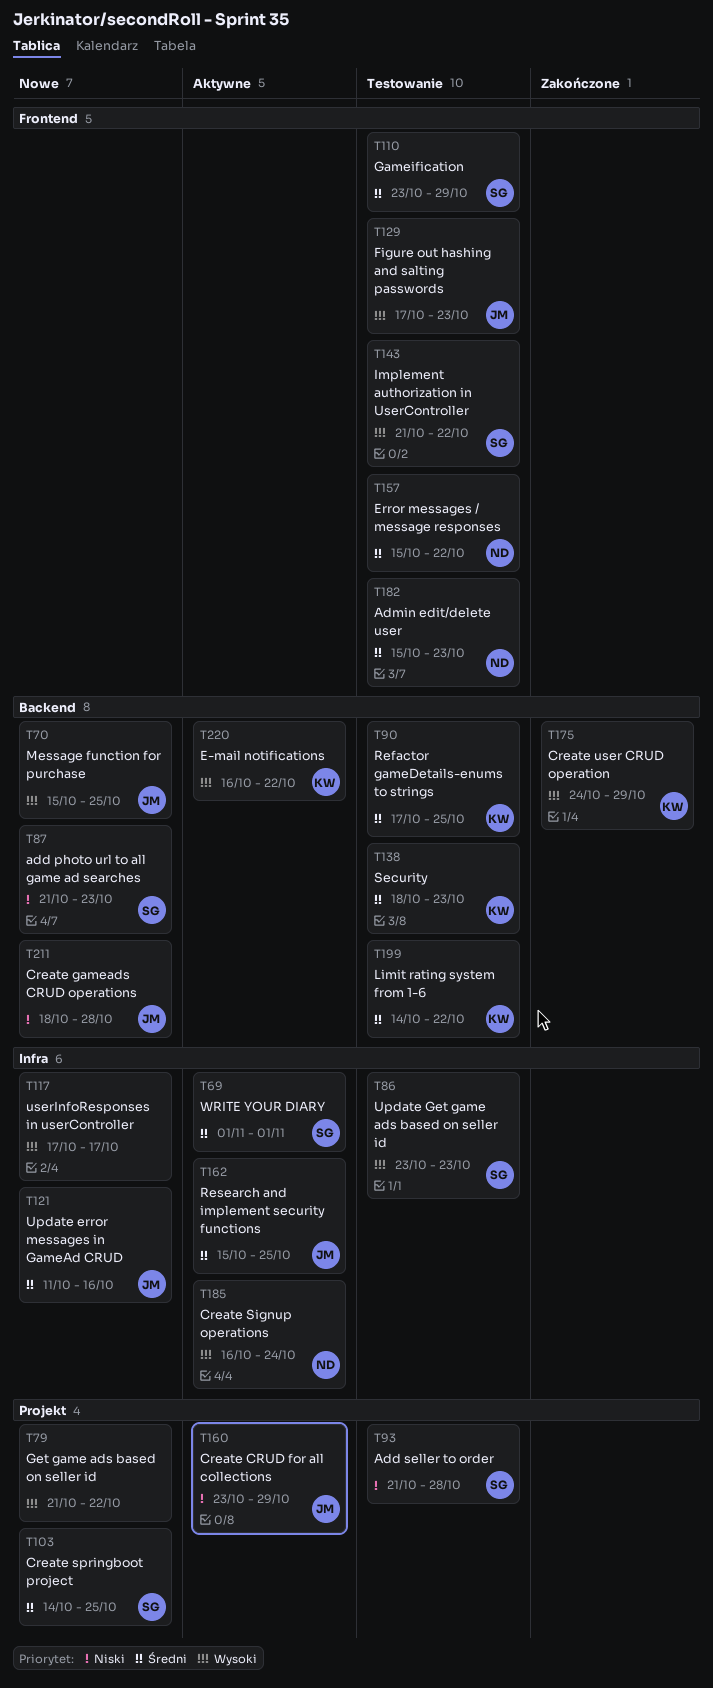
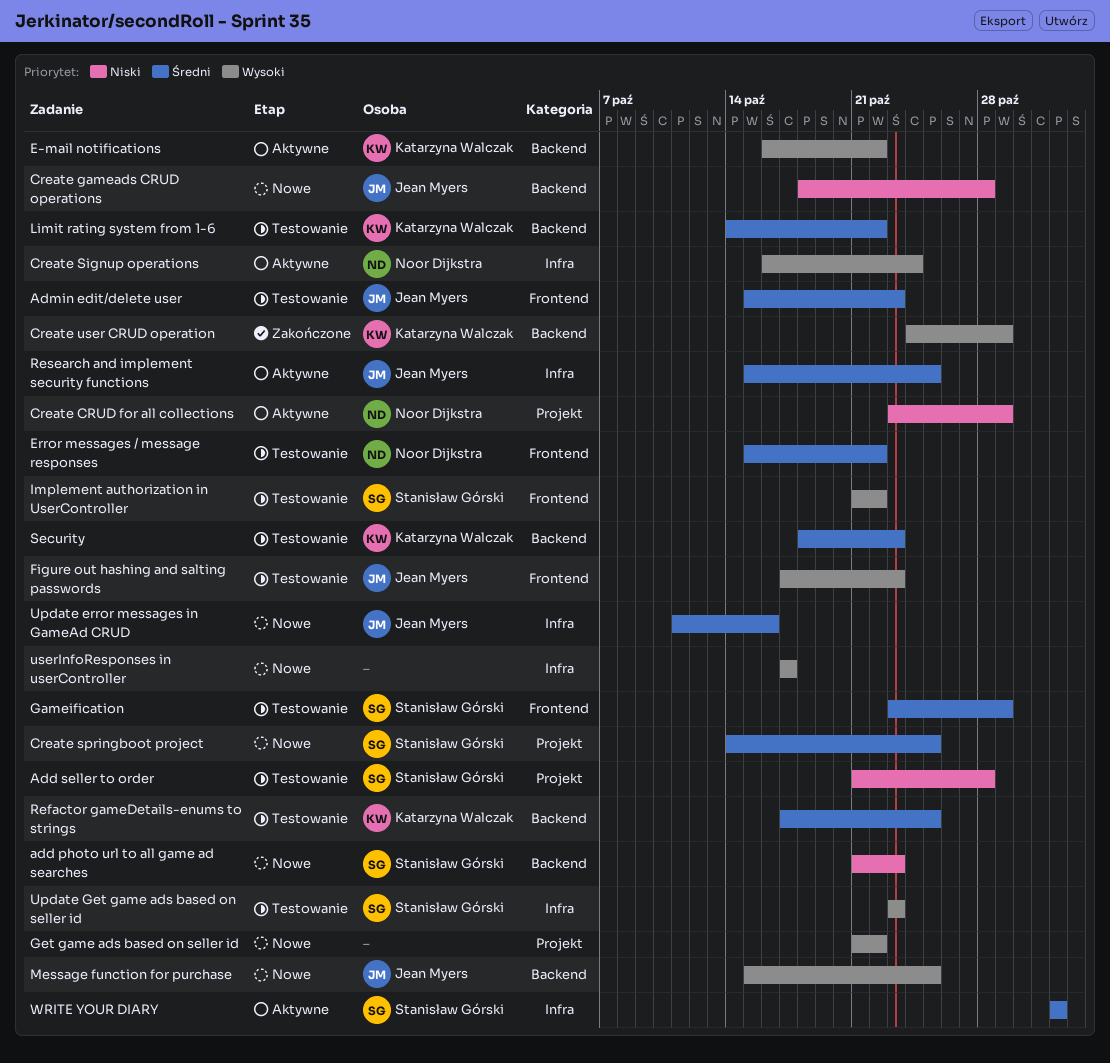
Admin edit/delete user, owner: Noor Dijkstra -> Jean Myers
Create CRUD for all collections, owner: Jean Myers -> Noor Dijkstra

